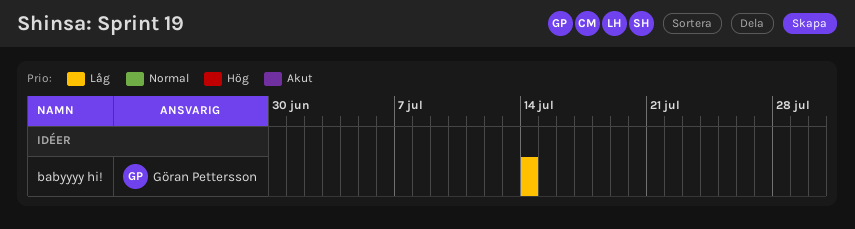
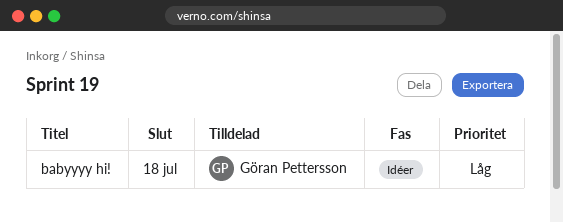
babyyyy hi!, due: Jul 14 -> Jul 18

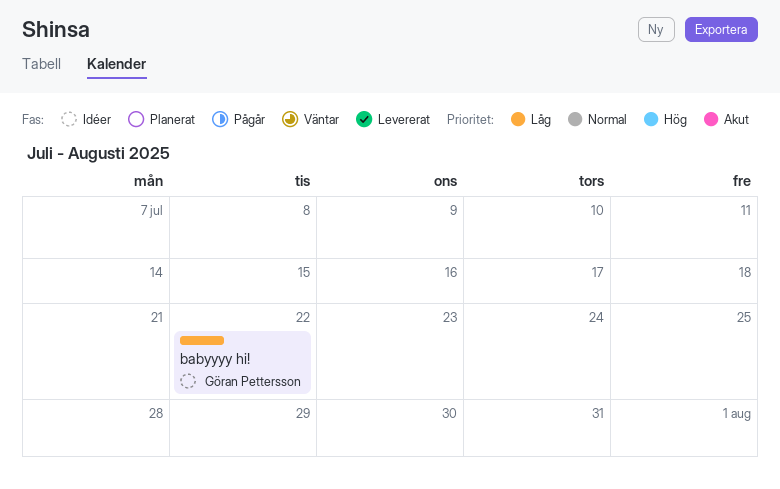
babyyyy hi!, due: Jul 18 -> Jul 22

